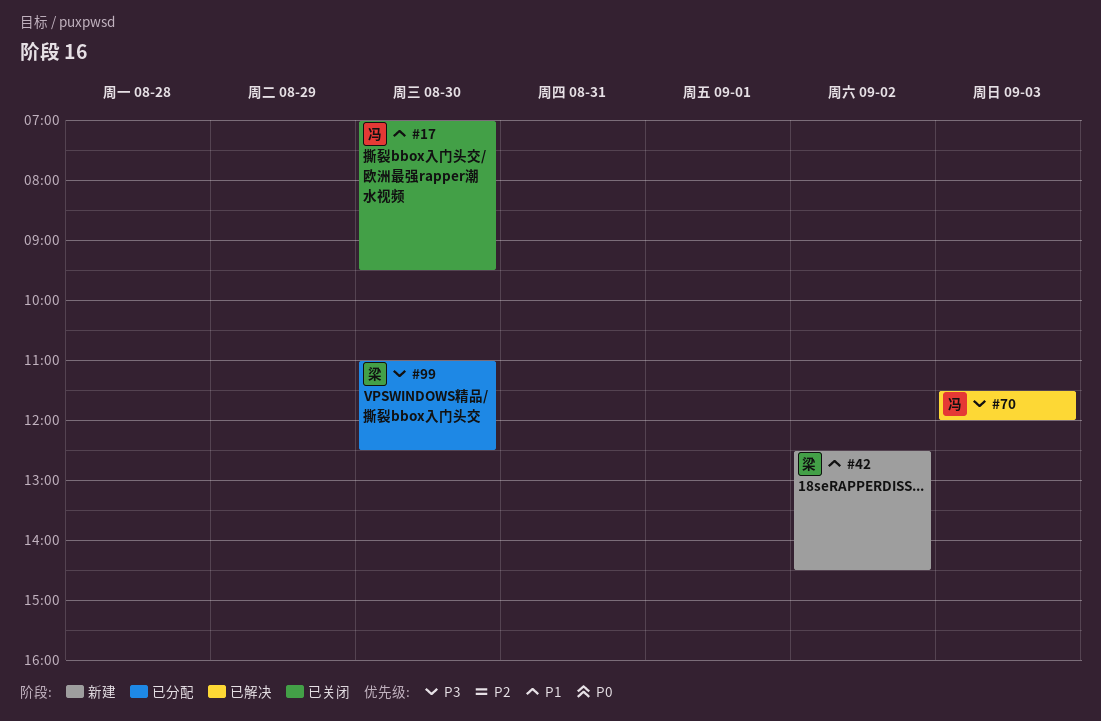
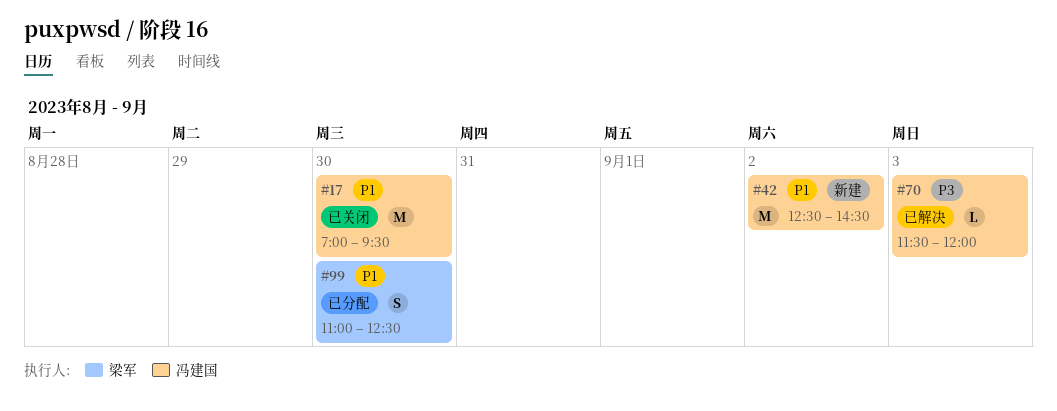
#42, owner: 梁军 -> 冯建国
#99, priority: P3 -> P1

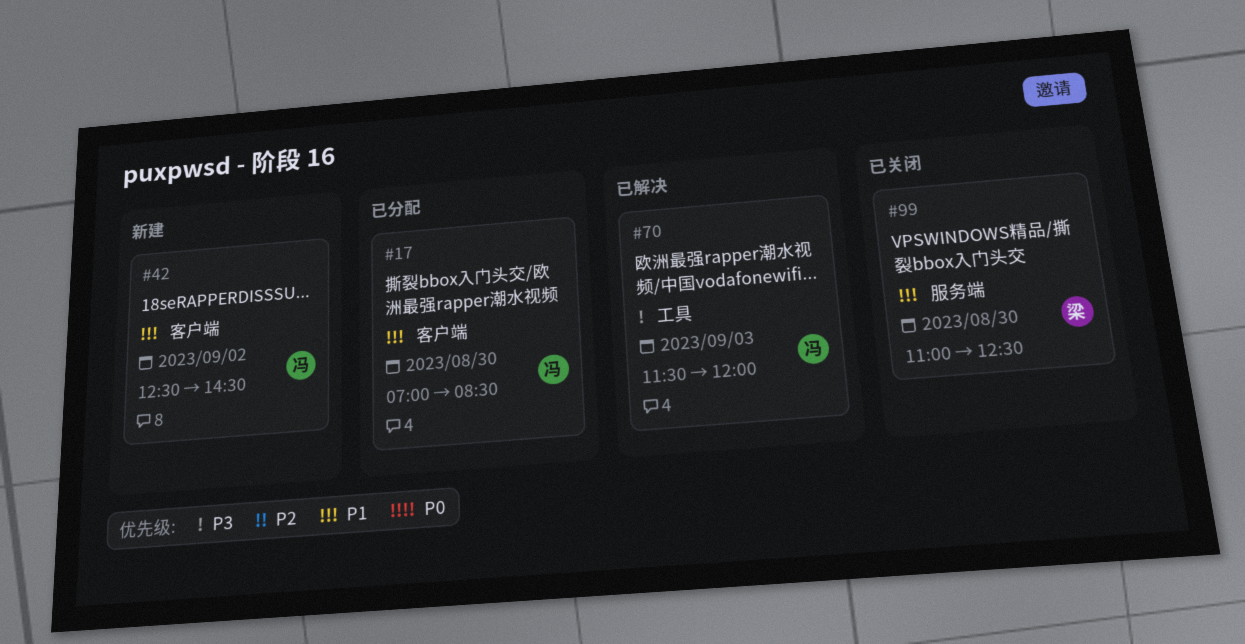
#17, status: 已关闭 -> 已分配
#17, ends: 09:30 -> 08:30
#99, status: 已分配 -> 已关闭

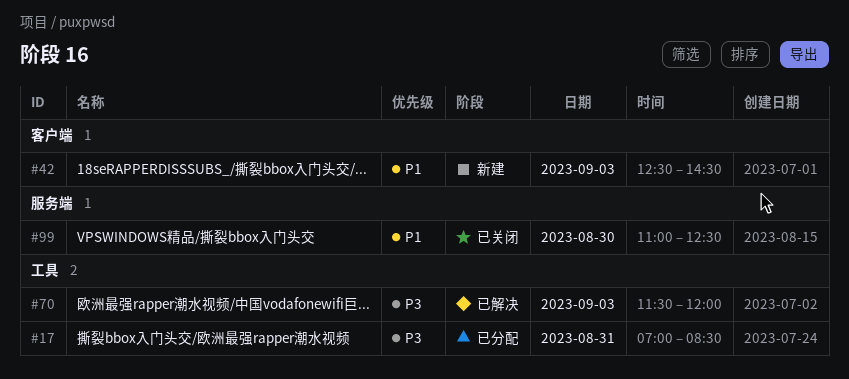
#17, priority: P1 -> P3
#17, label: 客户端 -> 工具
#17, day: Aug 30 -> Aug 31
#42, day: Sep 2 -> Sep 3

